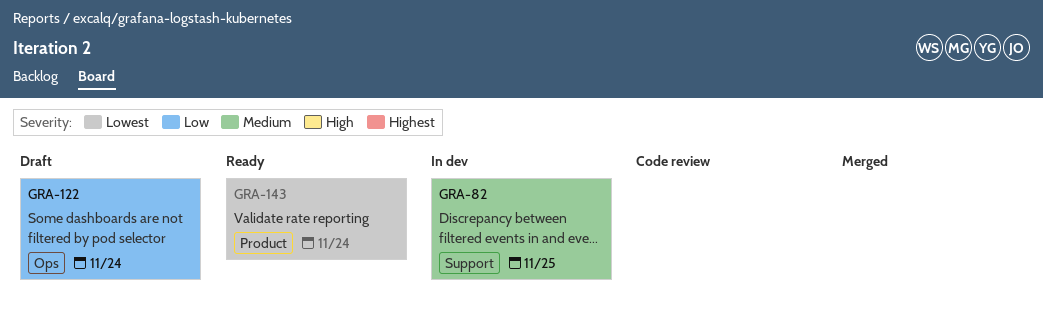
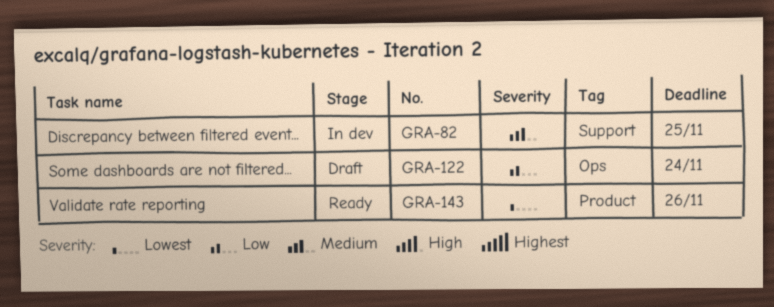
GRA-143, due: Nov 24 -> Nov 26

